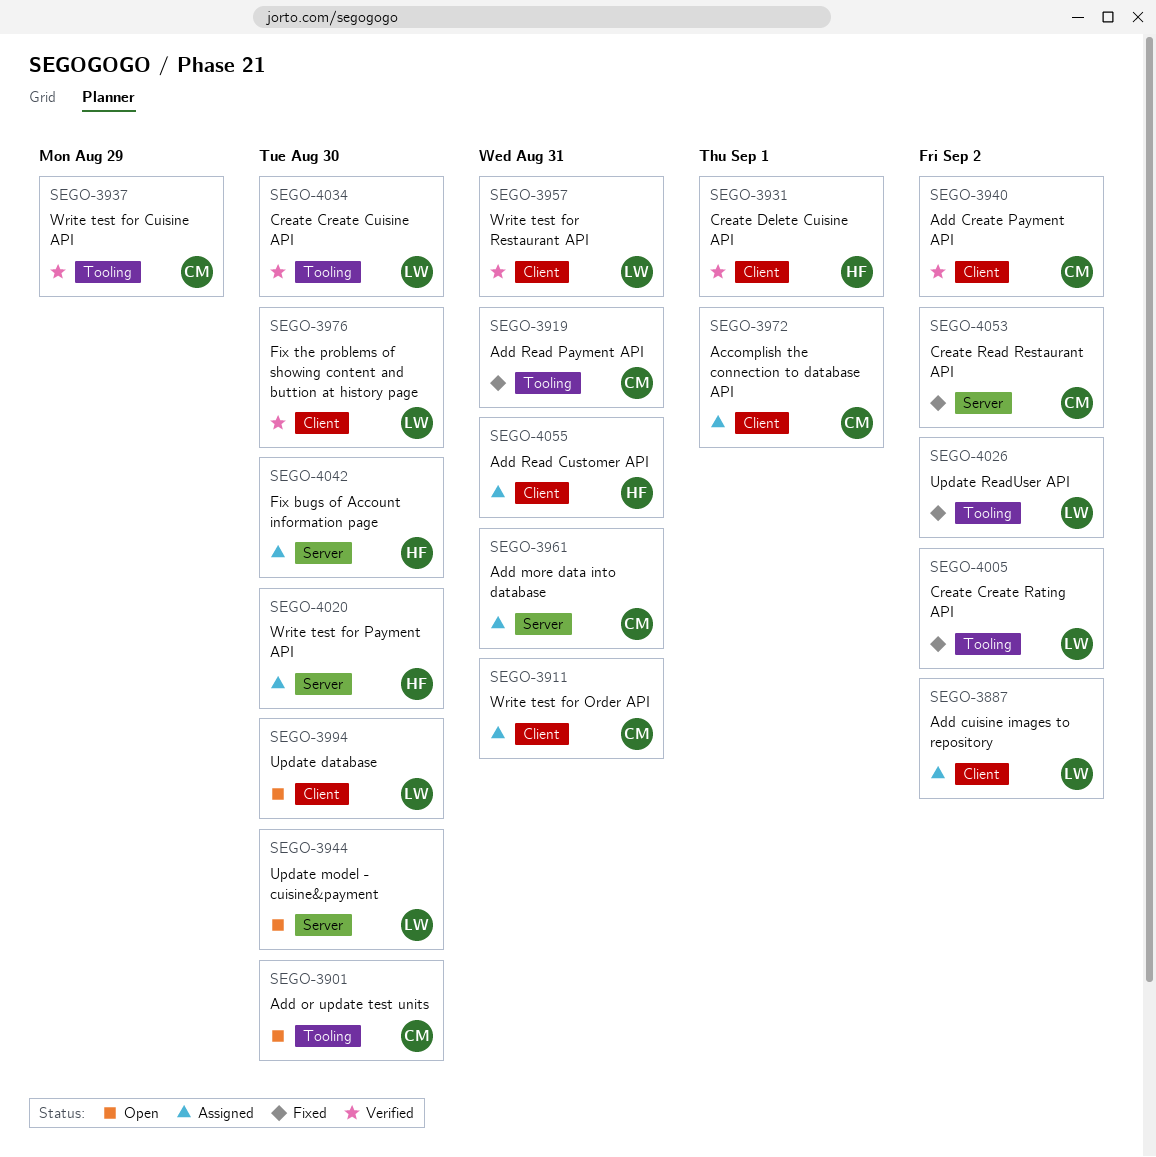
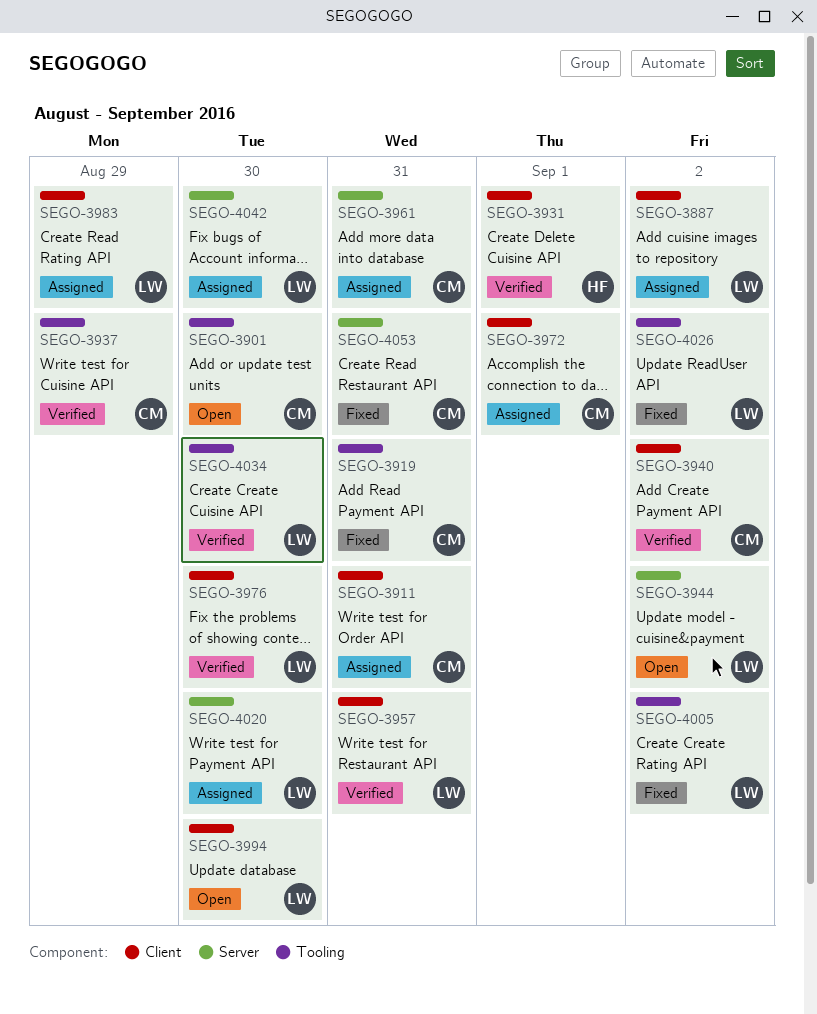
SEGO-3944, due: Aug 30 -> Sep 2
SEGO-3983: none -> present
SEGO-4020, owner: HF -> LW
SEGO-4042, owner: HF -> LW
SEGO-4053, due: Sep 2 -> Aug 31
SEGO-4055: present -> none

